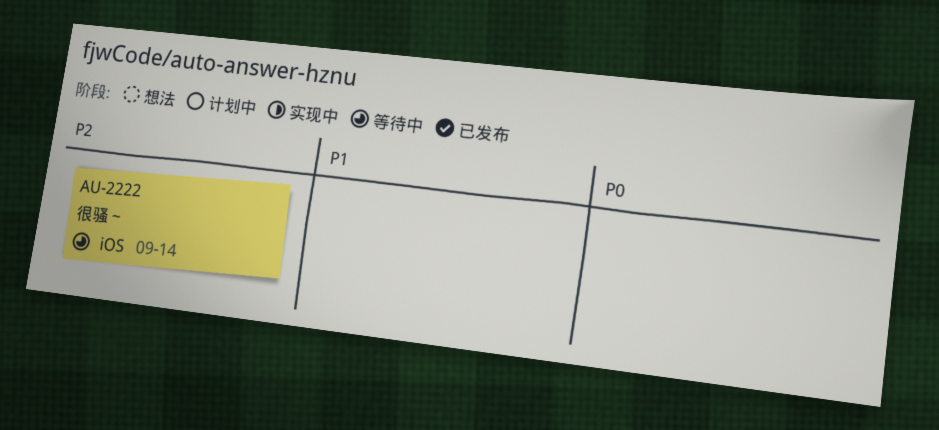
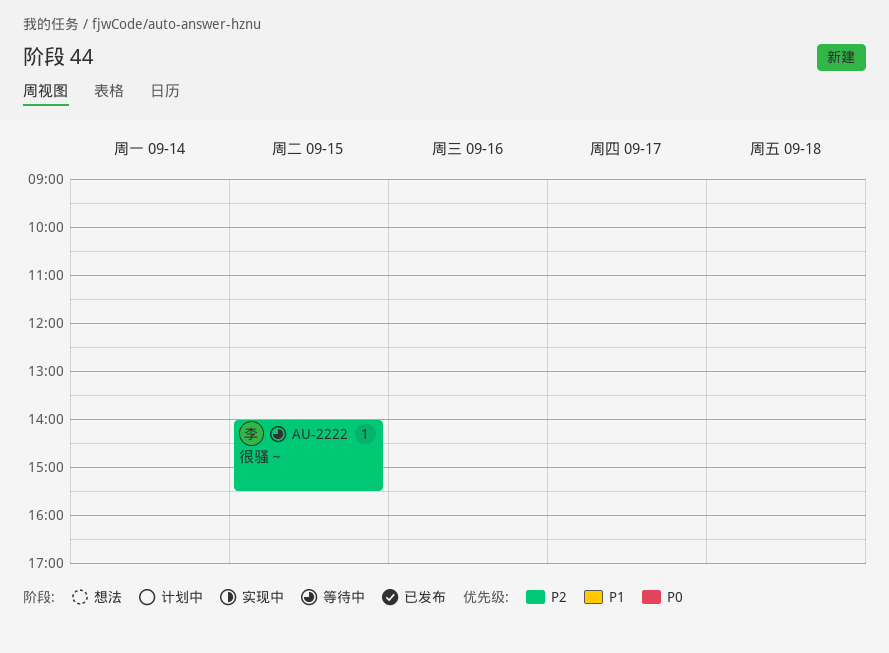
AU-2222, day: Sep 14 -> Sep 15

